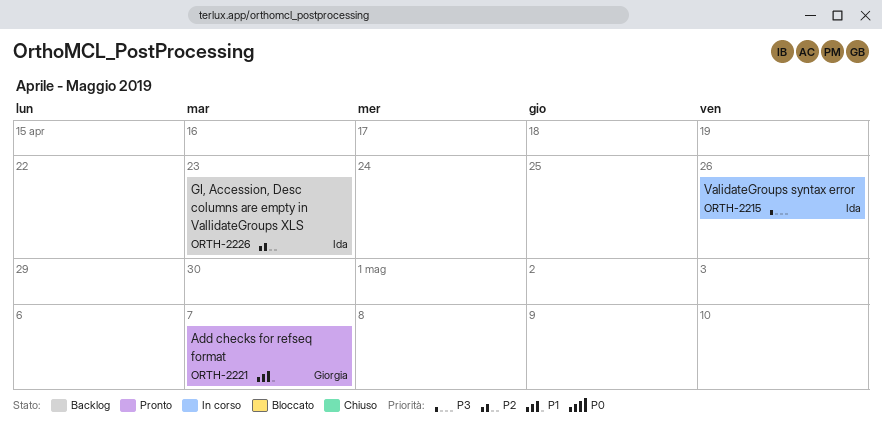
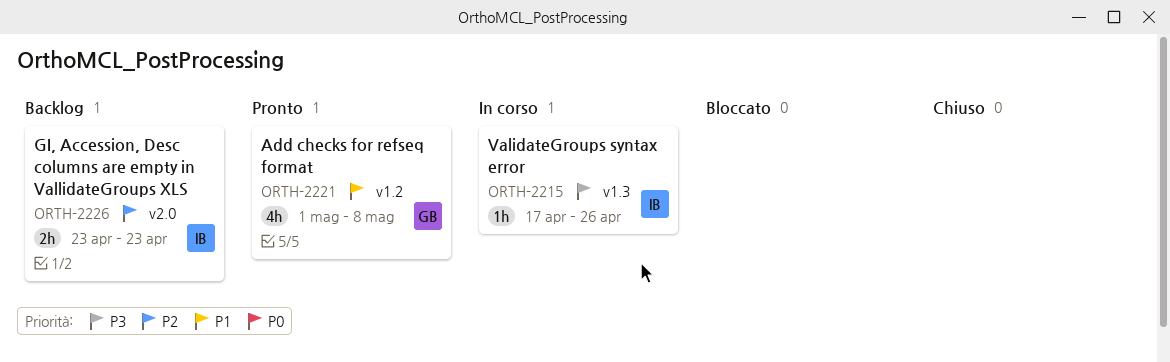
ORTH-2221, due: May 7 -> May 8

